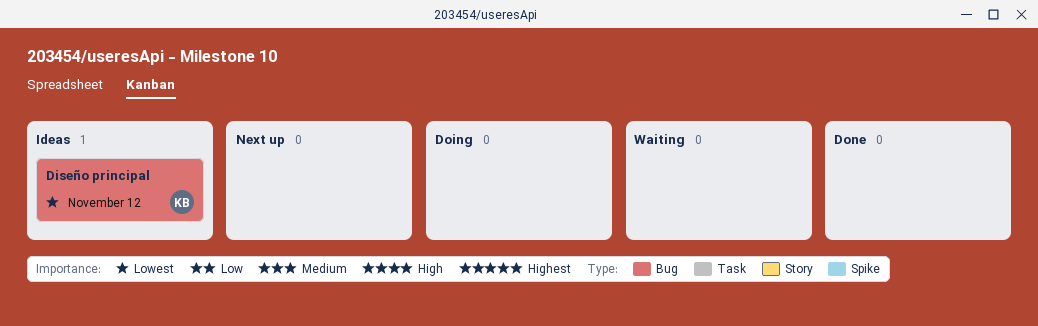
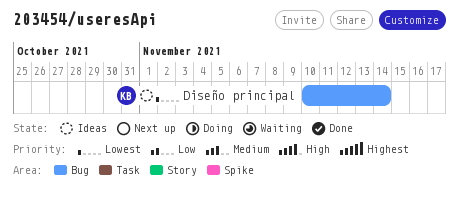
Diseño principal, due: Nov 12 -> Nov 14

